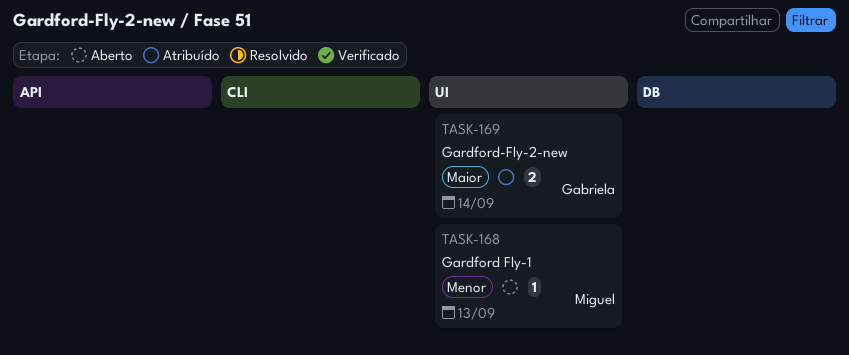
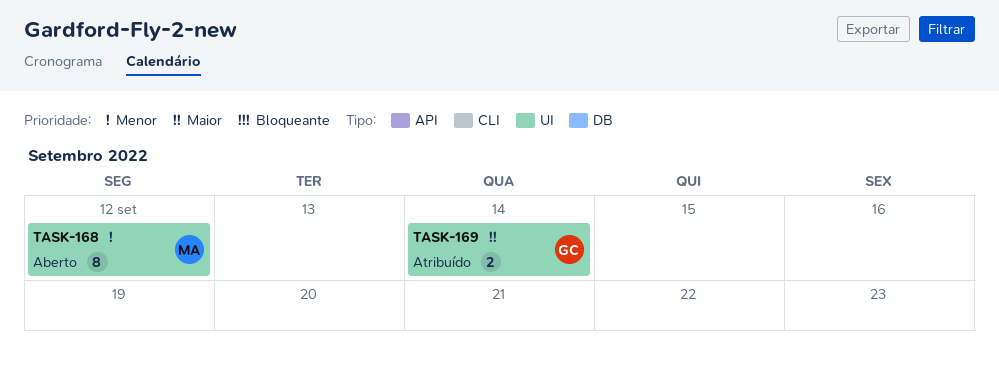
TASK-168, estimate: 1 -> 8
TASK-168, due: Sep 13 -> Sep 12

